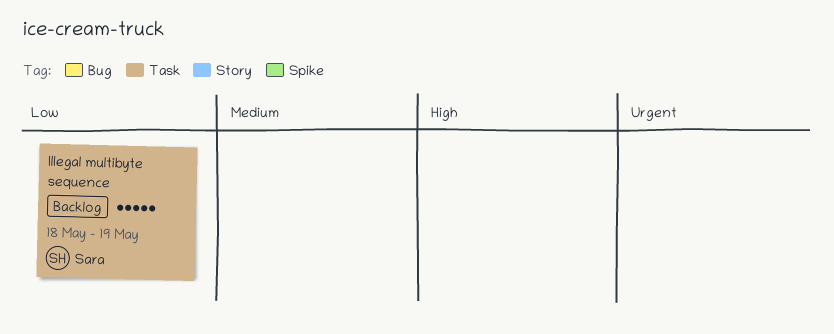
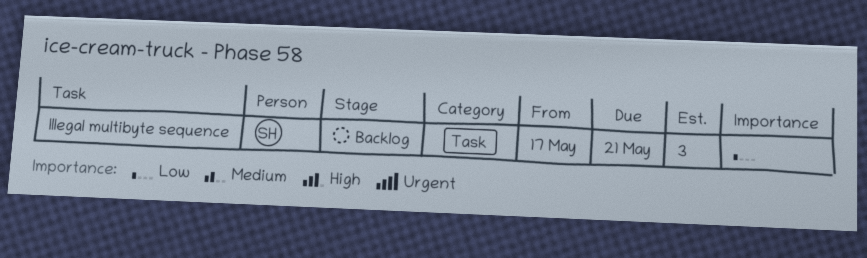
Illegal multibyte sequence, estimate: 5 -> 3
Illegal multibyte sequence, start: May 18 -> May 17
Illegal multibyte sequence, due: May 19 -> May 21

